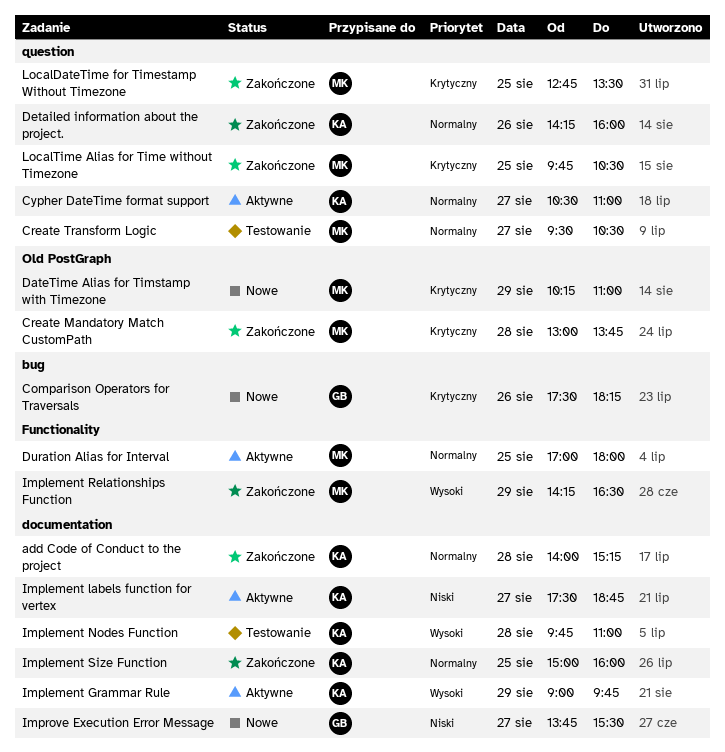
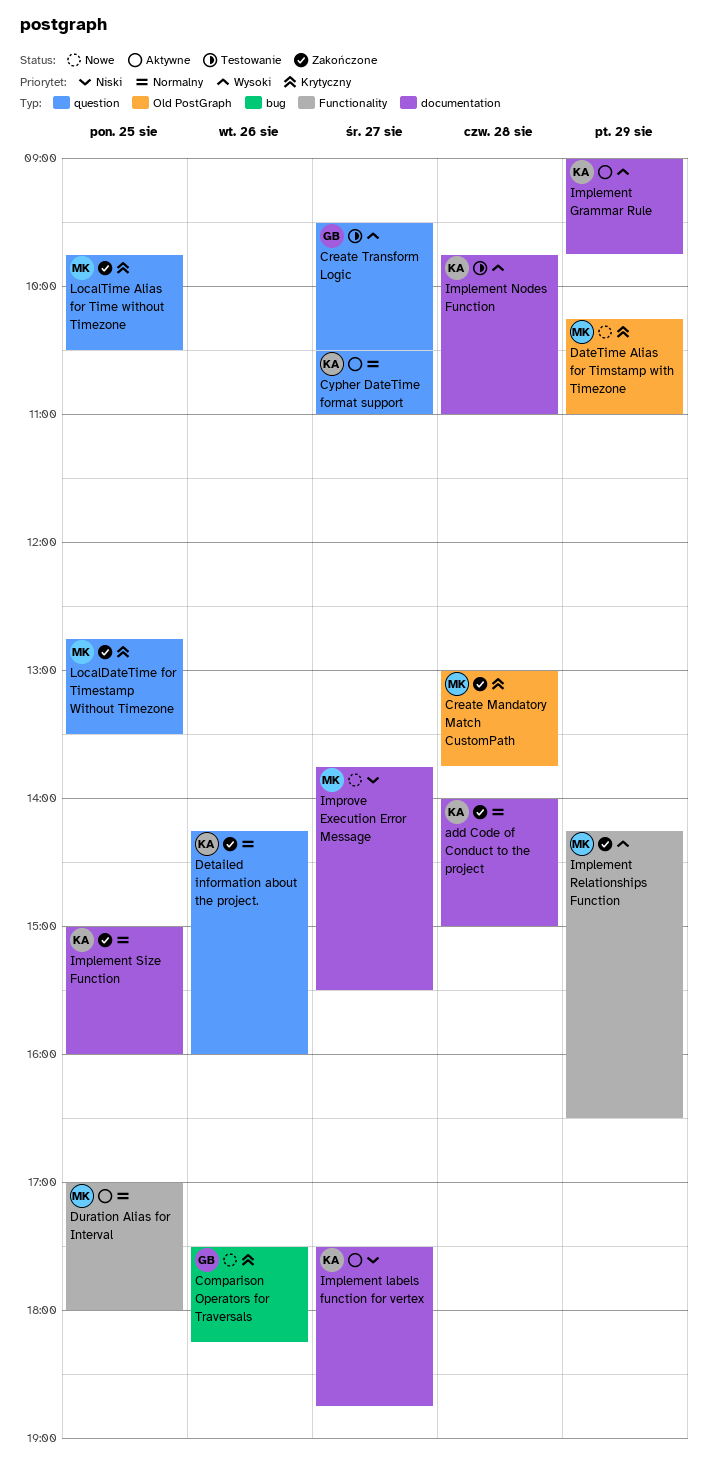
add Code of Conduct to the project, ends: 15:15 -> 15:00
Create Transform Logic, owner: MK -> GB
Create Transform Logic, priority: Normalny -> Wysoki
Improve Execution Error Message, owner: GB -> MK

